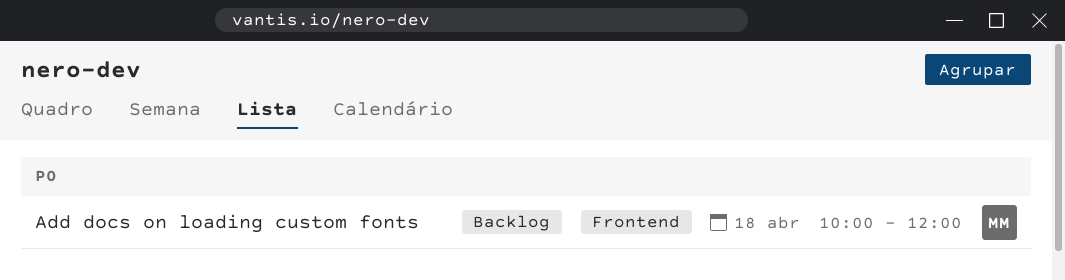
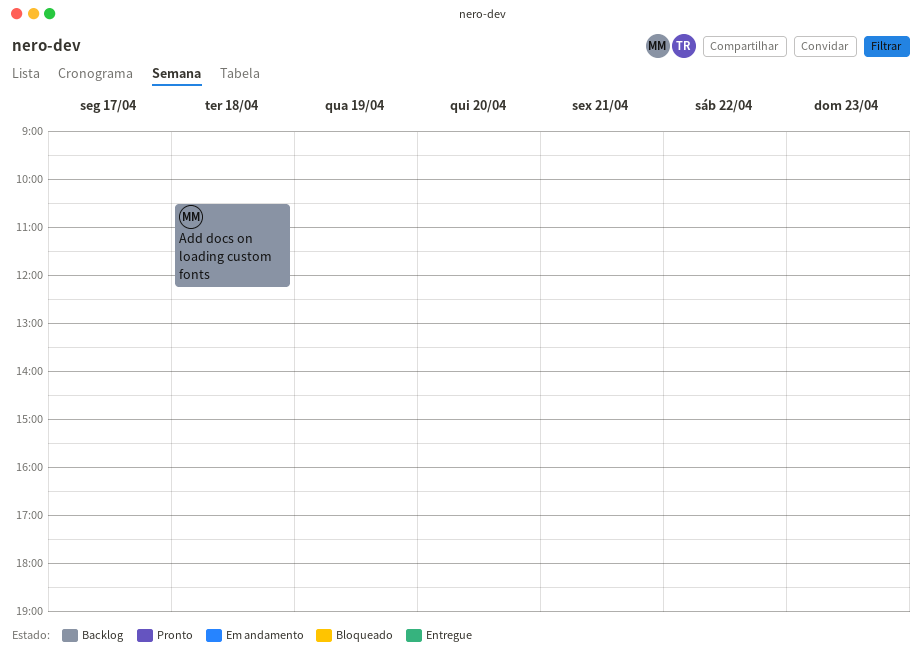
Add docs on loading custom fonts, begins: 10:00 -> 10:30
Add docs on loading custom fonts, ends: 12:00 -> 12:15

